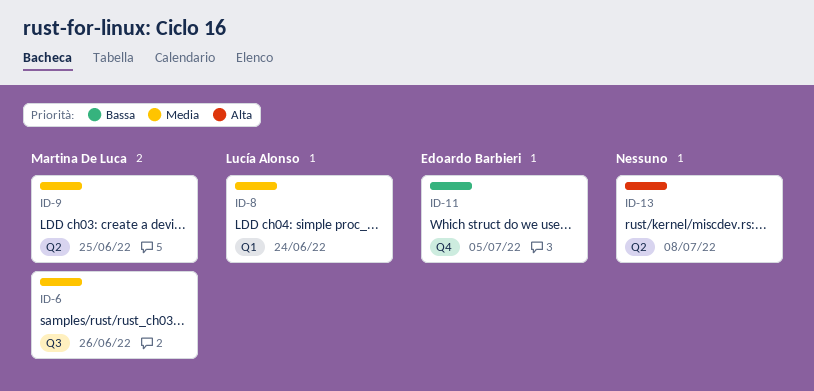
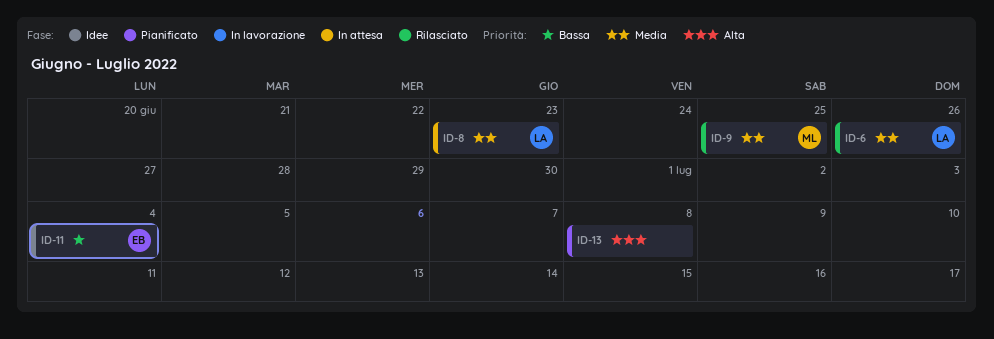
ID-6, owner: Martina De Luca -> Lucía Alonso
ID-8, due: Jun 24 -> Jun 23
ID-11, due: Jul 5 -> Jul 4

